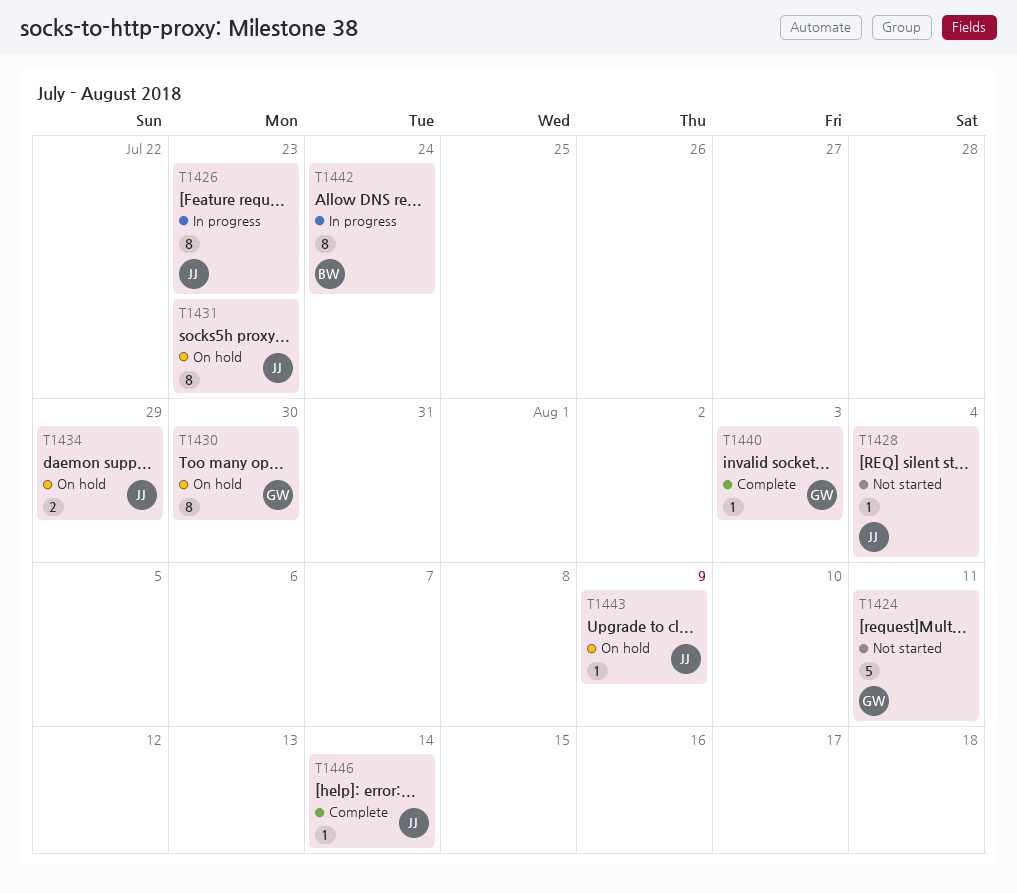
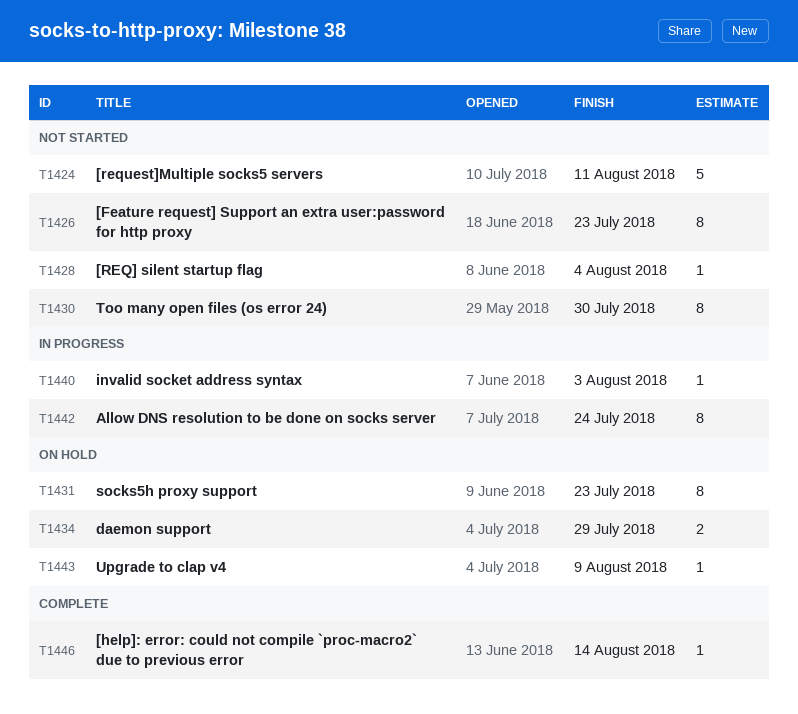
T1426, status: In progress -> Not started
T1430, status: On hold -> Not started
T1440, status: Complete -> In progress

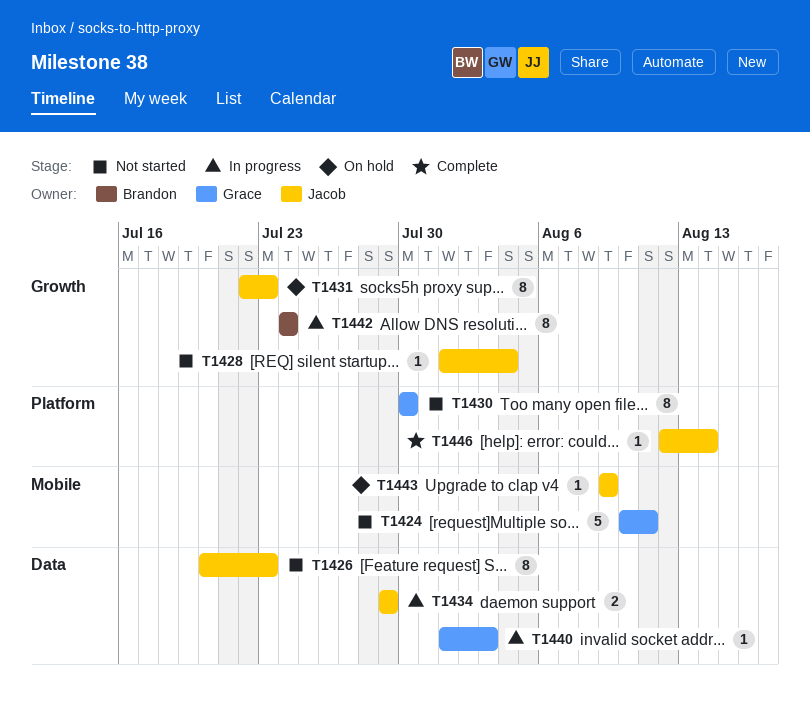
T1434, status: On hold -> In progress

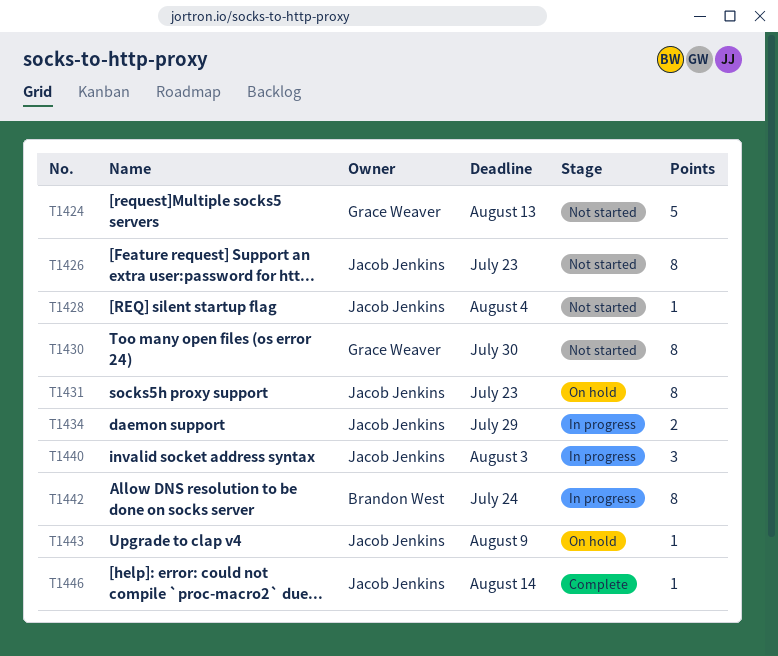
T1424, due: Aug 11 -> Aug 13
T1440, owner: Grace Weaver -> Jacob Jenkins
T1440, estimate: 1 -> 3

